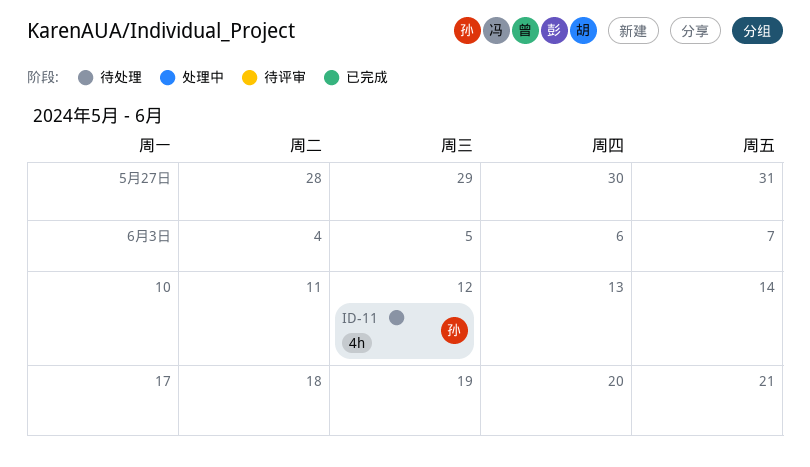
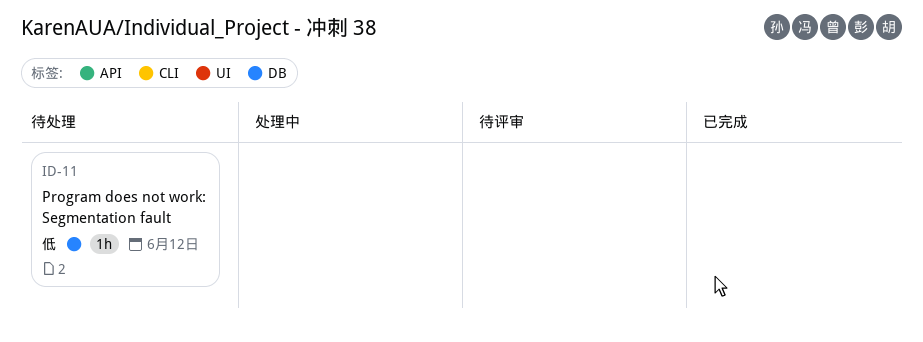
ID-11, estimate: 4h -> 1h

